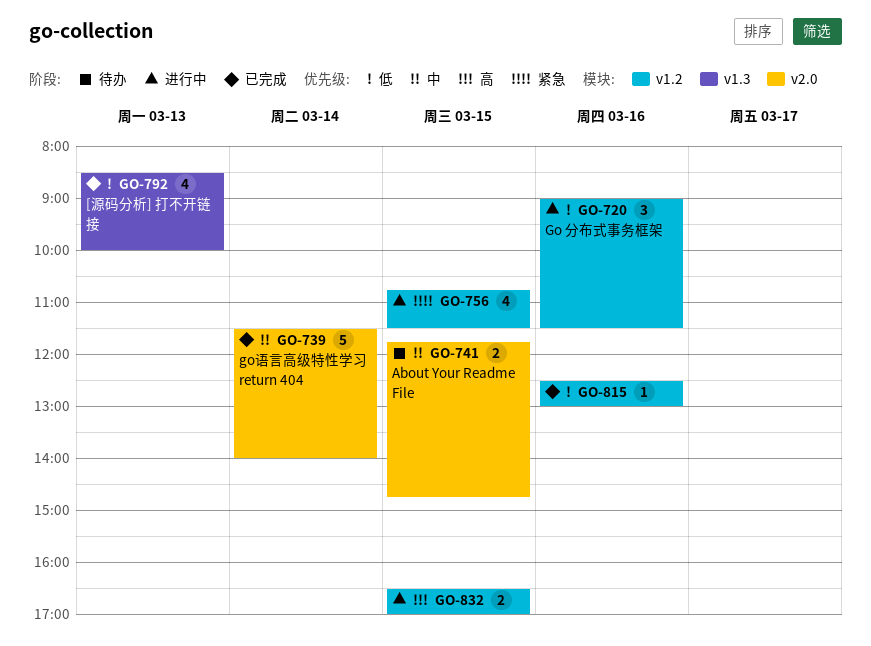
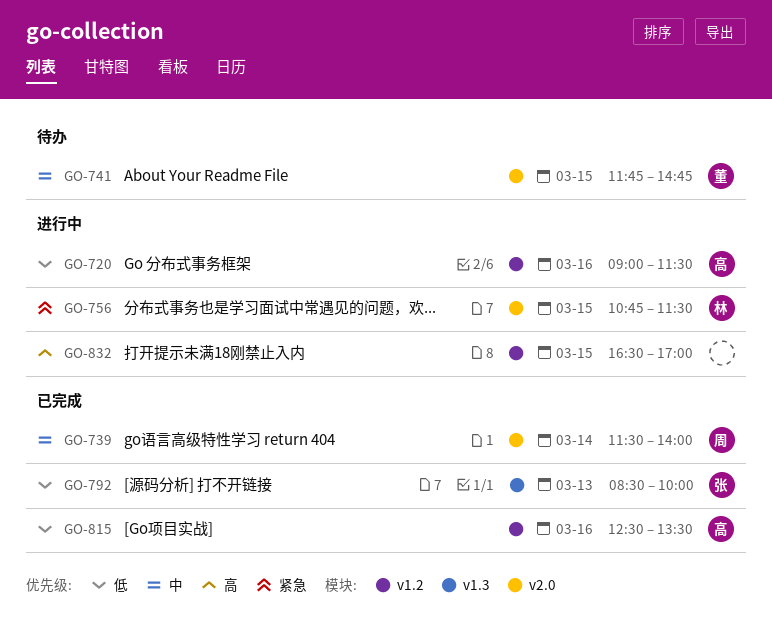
GO-756, label: v1.2 -> v2.0
GO-815, ends: 13:00 -> 13:30

